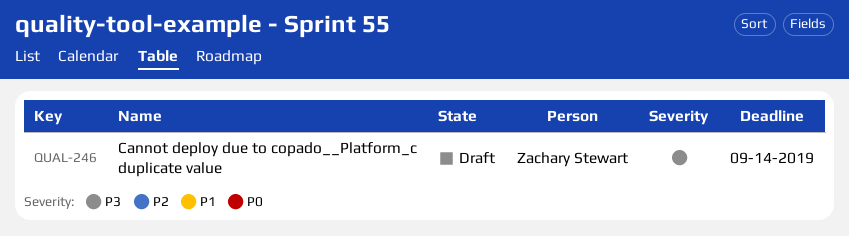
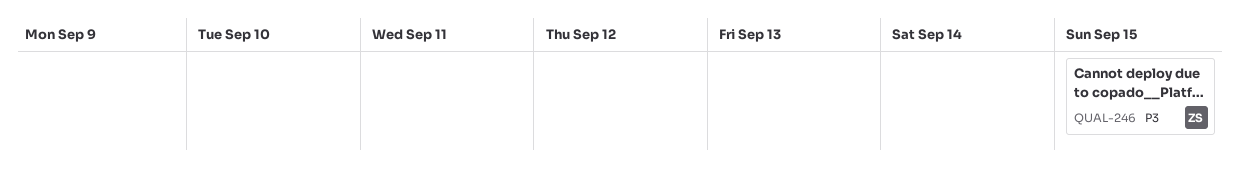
QUAL-246, due: Sep 14 -> Sep 15

